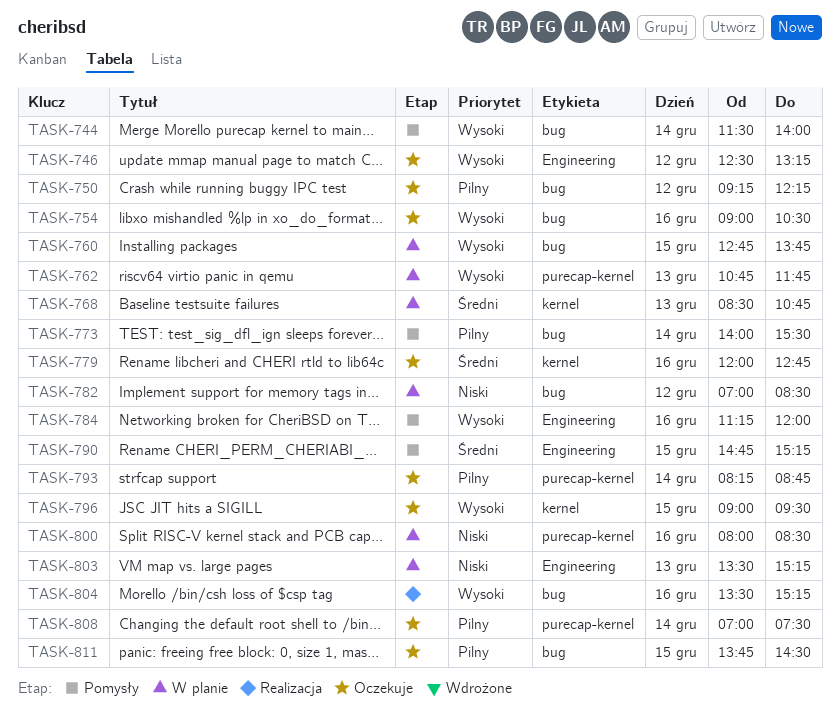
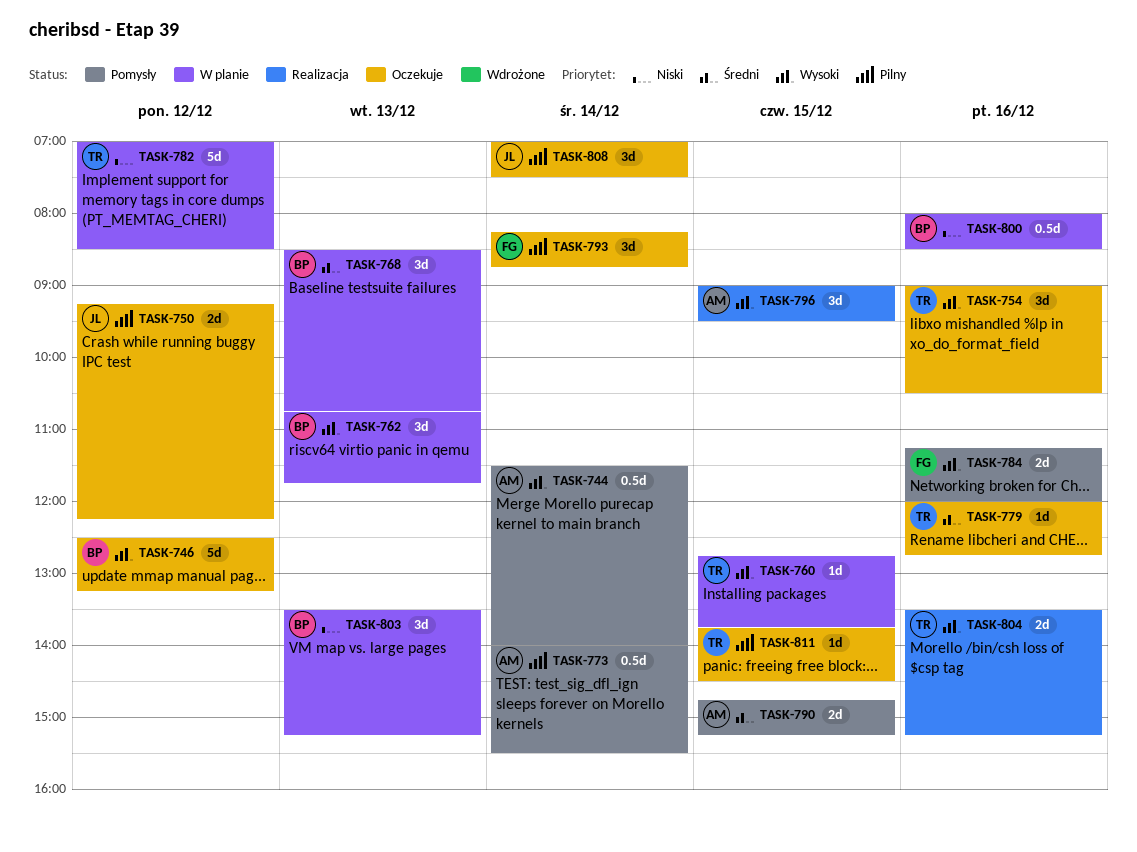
TASK-796, status: Oczekuje -> Realizacja

